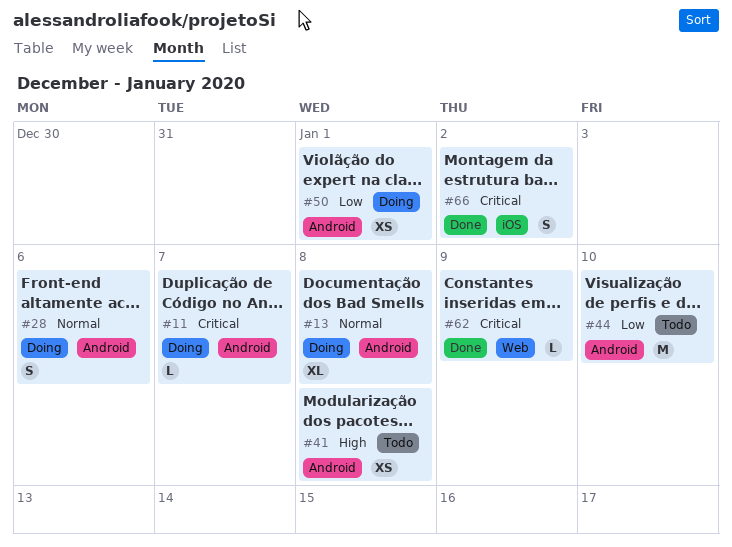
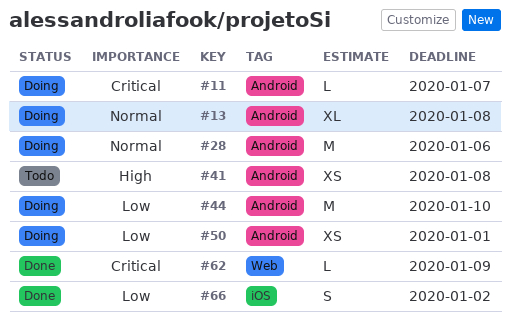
#28, estimate: S -> M
#44, status: Todo -> Doing
#66, priority: Critical -> Low

